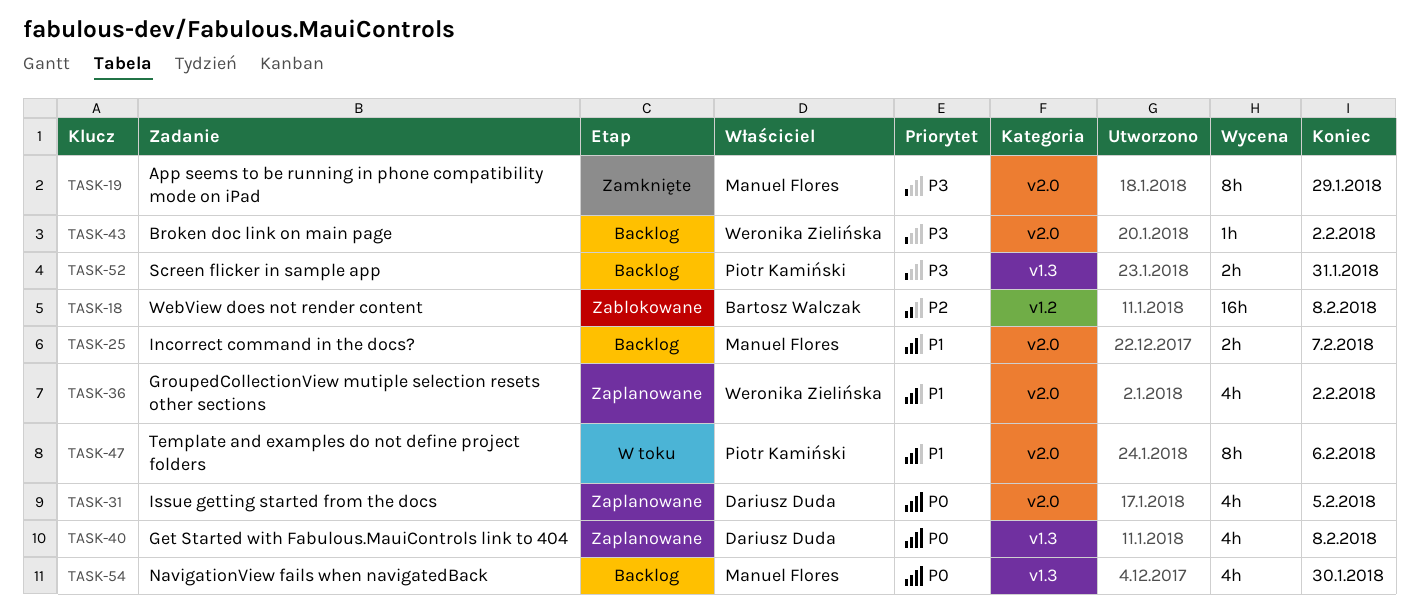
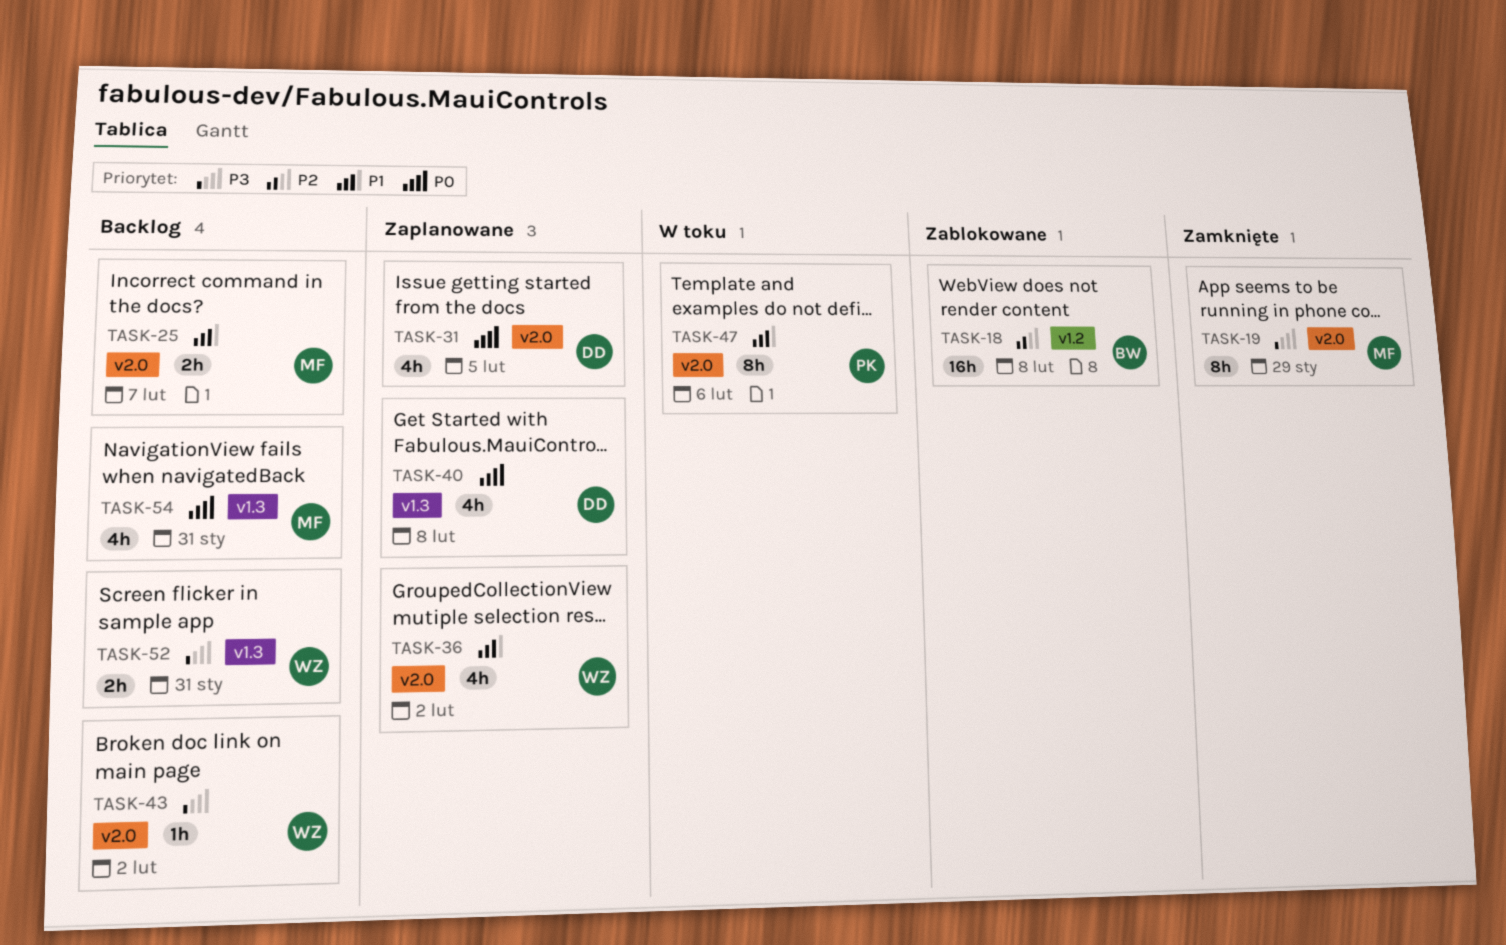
TASK-52, owner: Piotr Kamiński -> Weronika Zielińska
TASK-54, due: Jan 30 -> Jan 31

